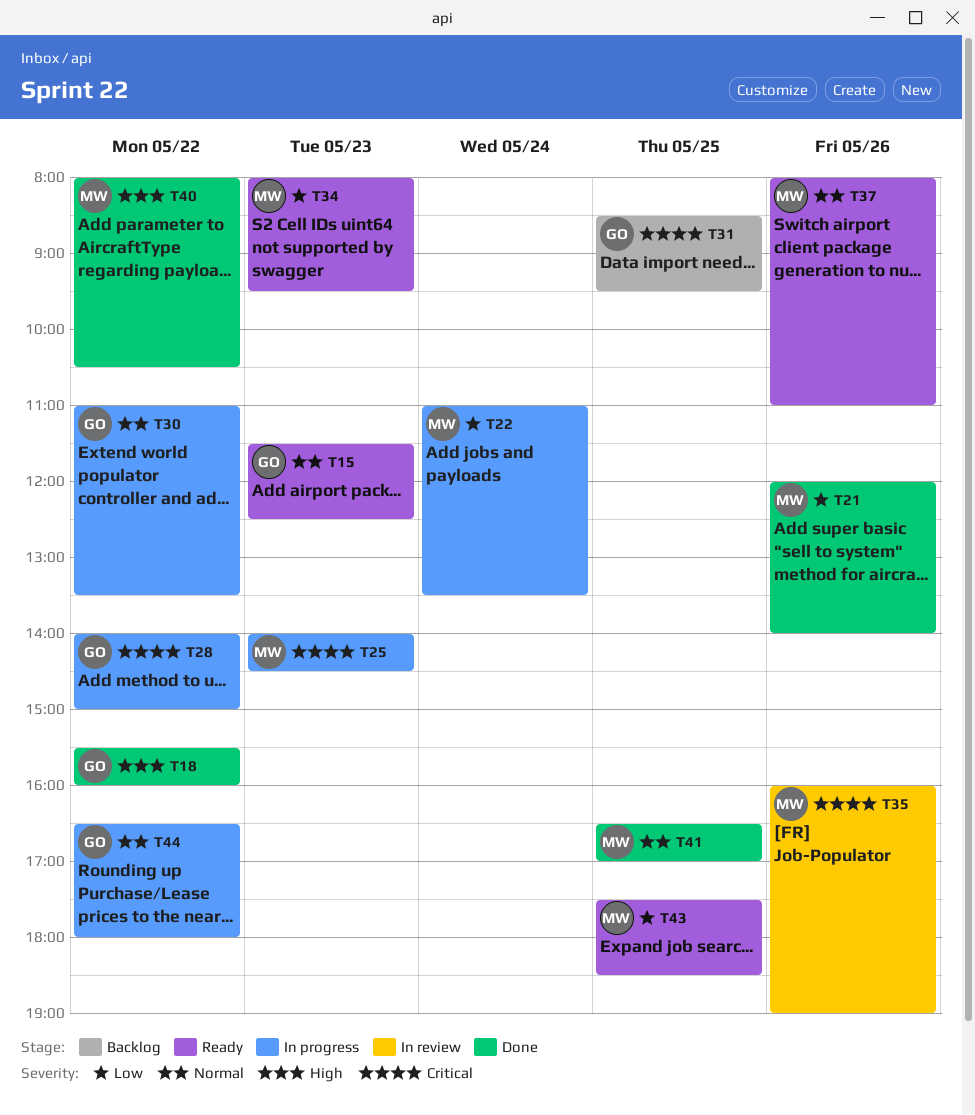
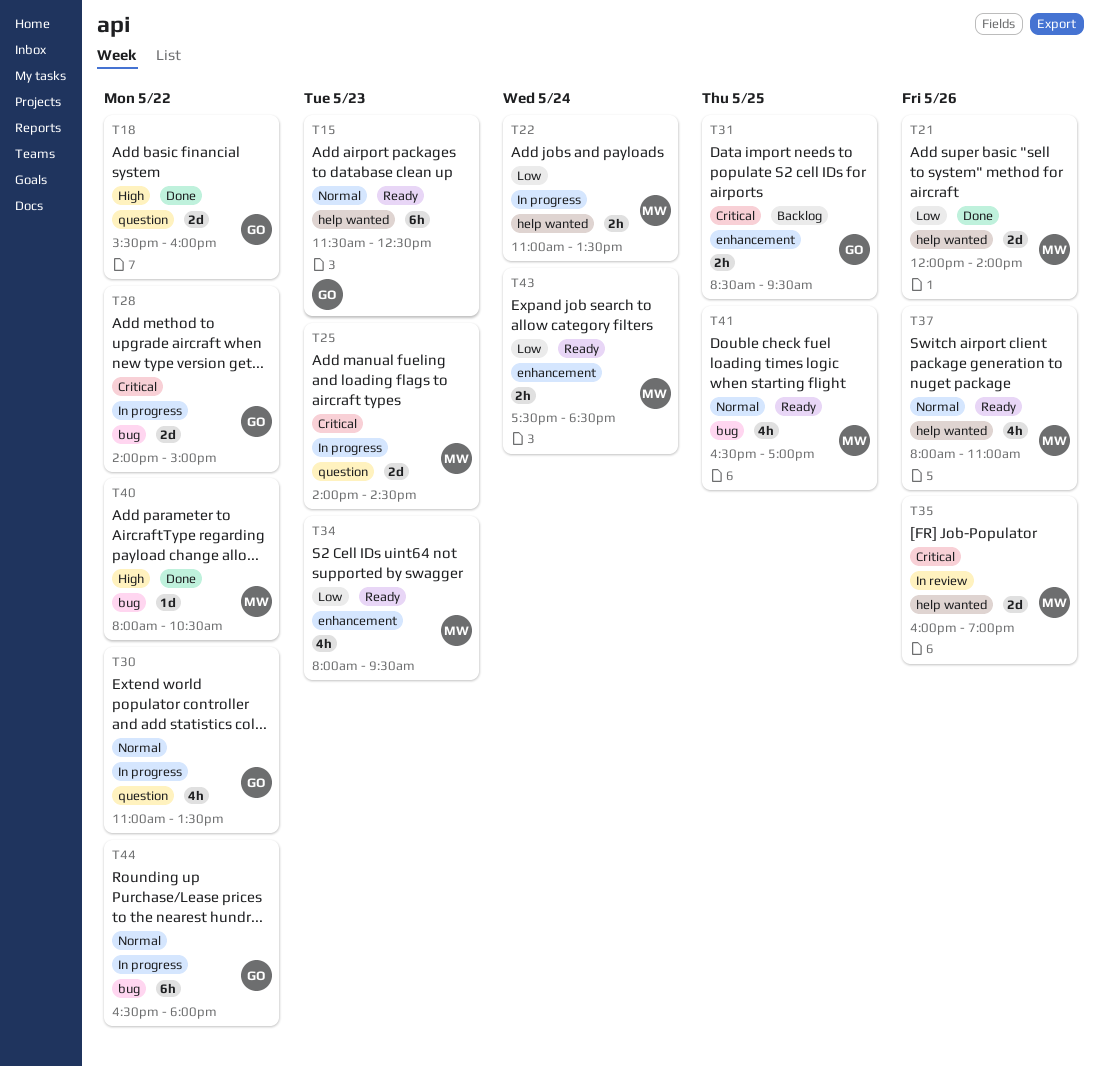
T41, status: Done -> Ready
T43, day: May 25 -> May 24

